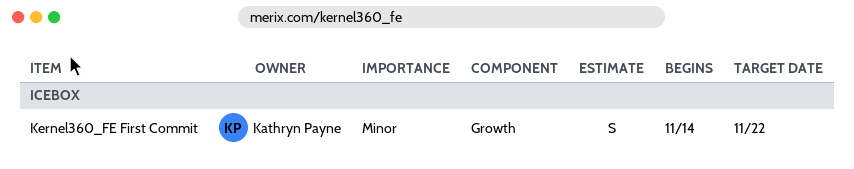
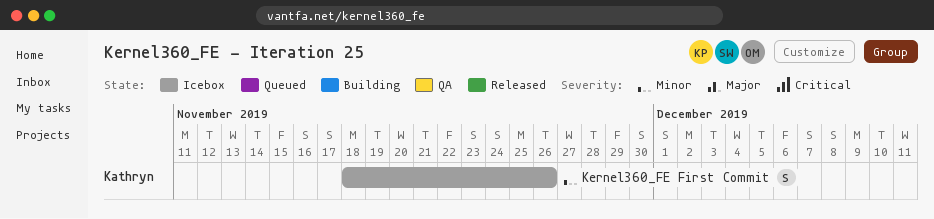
Kernel360_FE First Commit, start: Nov 14 -> Nov 18
Kernel360_FE First Commit, due: Nov 22 -> Nov 26

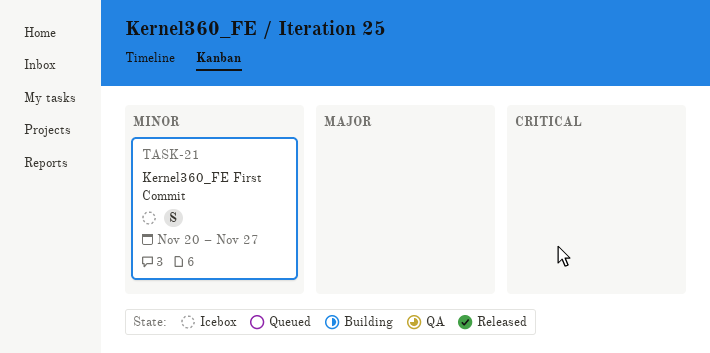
Kernel360_FE First Commit, start: Nov 18 -> Nov 20
Kernel360_FE First Commit, due: Nov 26 -> Nov 27

